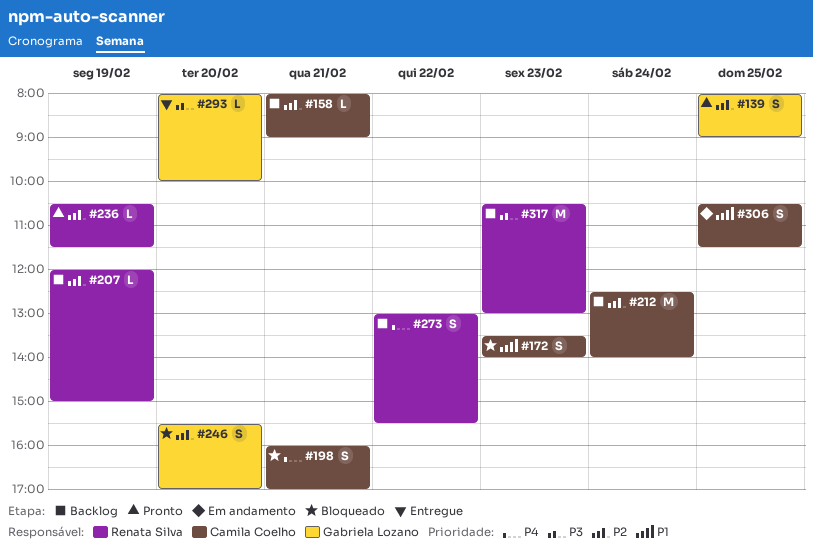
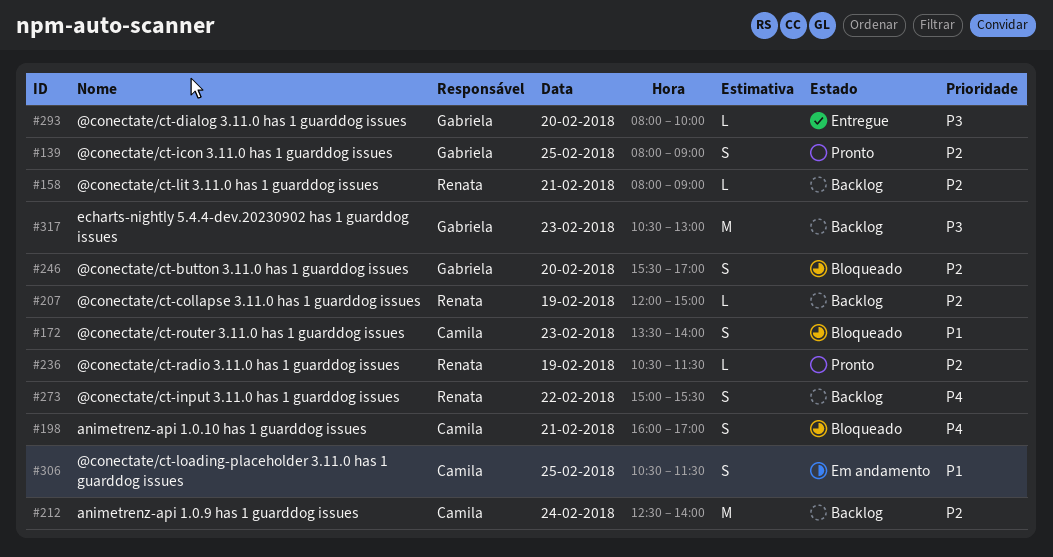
#158, owner: Camila Coelho -> Renata Silva
#273, begins: 13:00 -> 15:00
#317, owner: Renata Silva -> Gabriela Lozano

